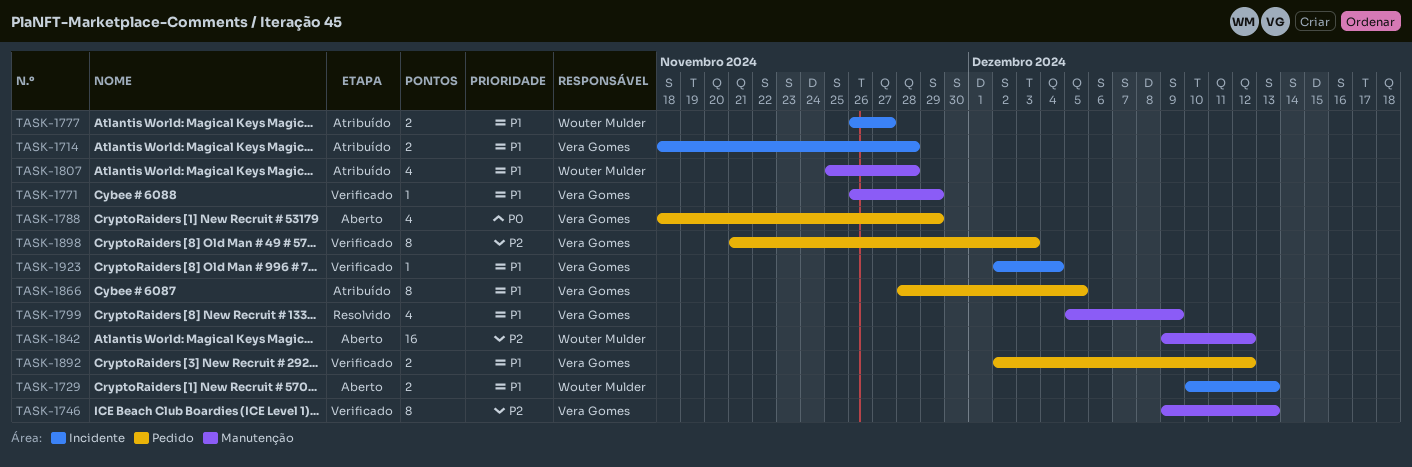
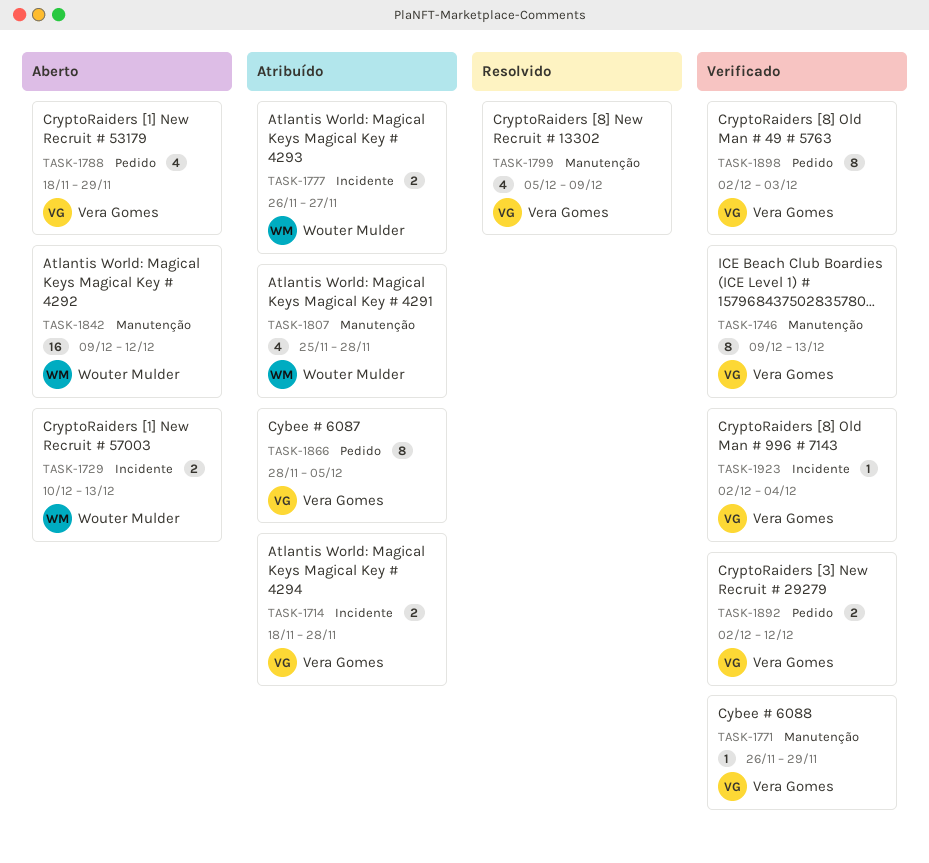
TASK-1898, start: Nov 21 -> Dec 2

